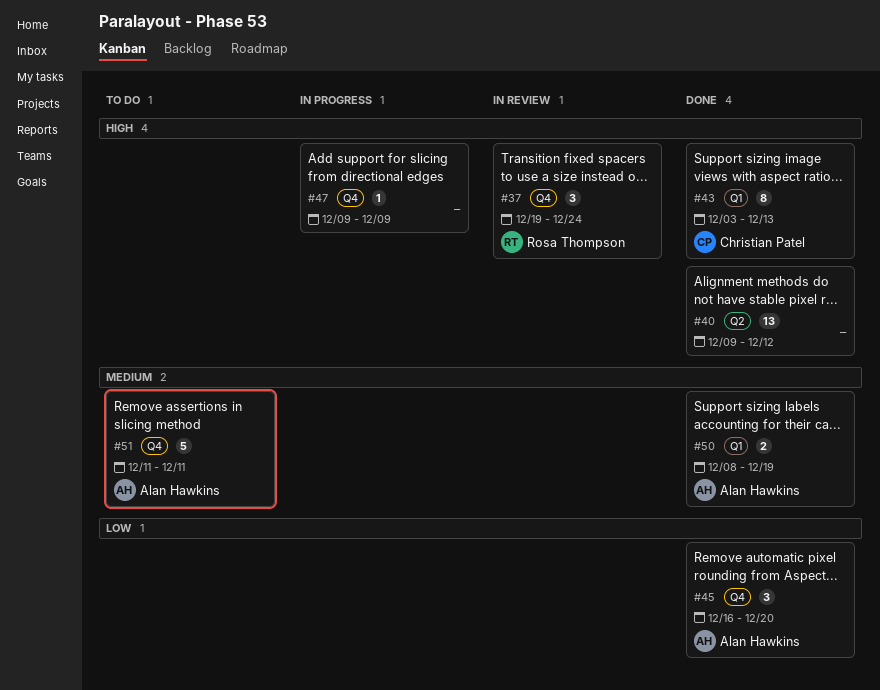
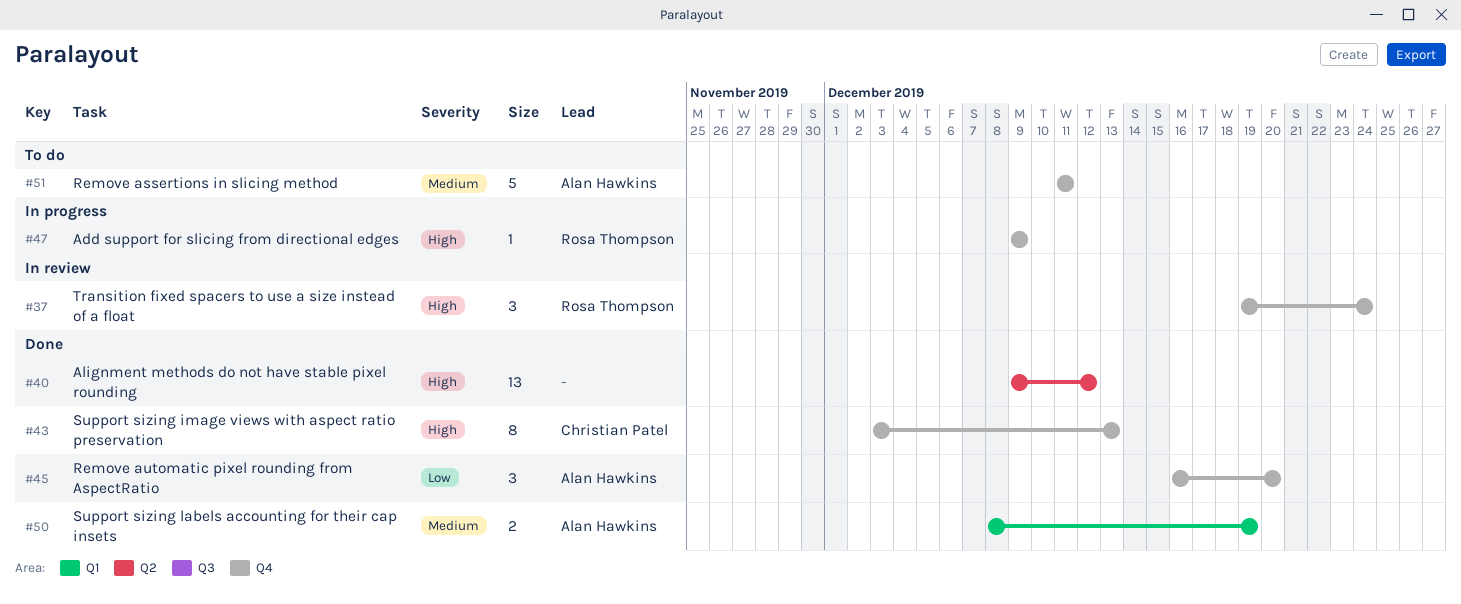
#43, label: Q1 -> Q4
#47, owner: none -> Rosa Thompson

